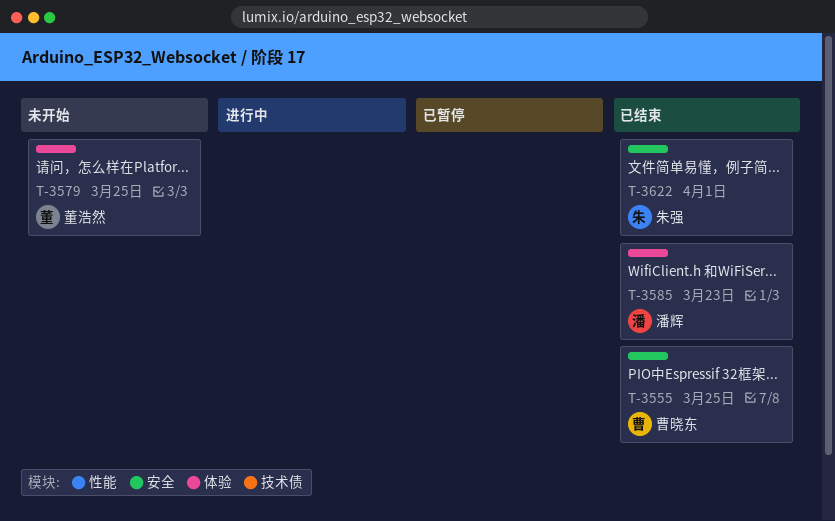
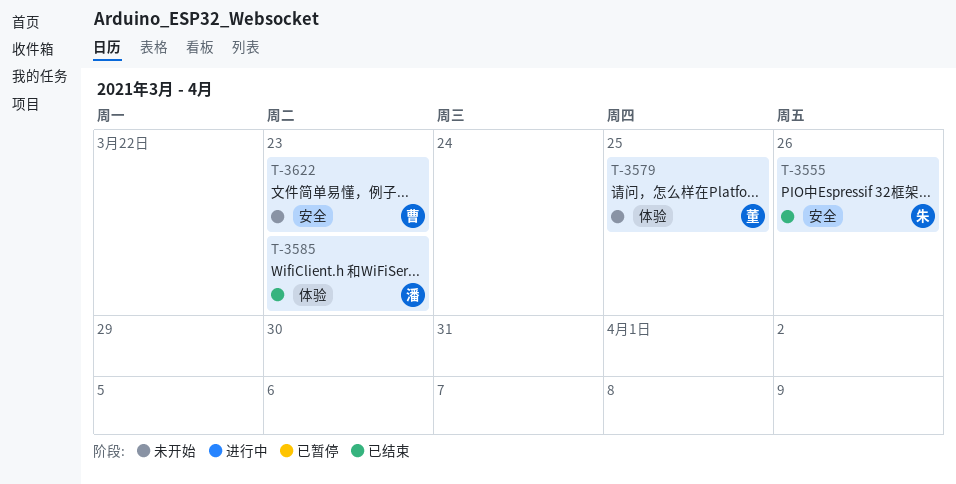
T-3555, owner: 曹晓东 -> 朱强
T-3555, due: Mar 25 -> Mar 26
T-3622, status: 已结束 -> 未开始
T-3622, owner: 朱强 -> 曹晓东
T-3622, due: Apr 1 -> Mar 23

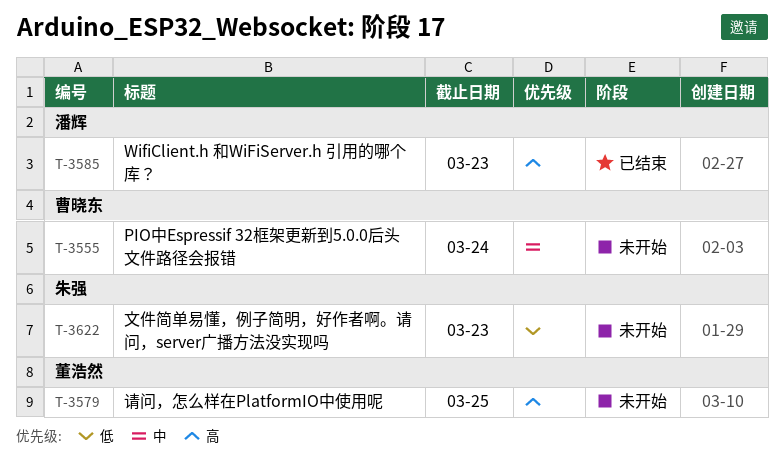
T-3555, status: 已结束 -> 未开始
T-3555, owner: 朱强 -> 曹晓东
T-3555, due: Mar 26 -> Mar 24
T-3622, owner: 曹晓东 -> 朱强

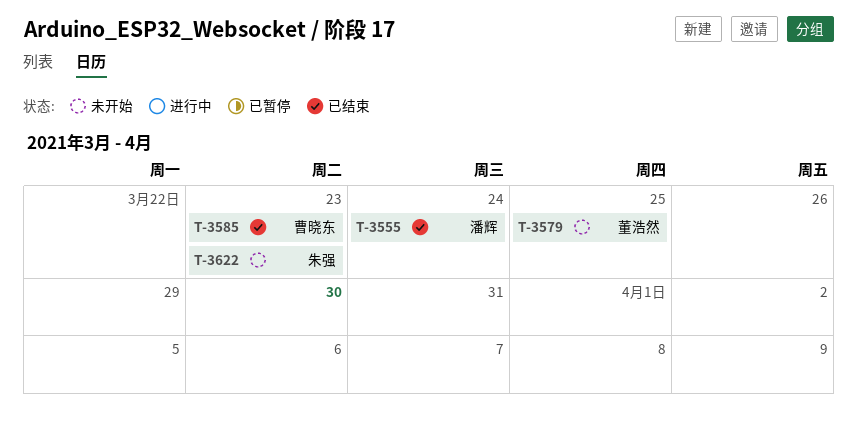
T-3555, status: 未开始 -> 已结束
T-3555, owner: 曹晓东 -> 潘辉
T-3585, owner: 潘辉 -> 曹晓东

